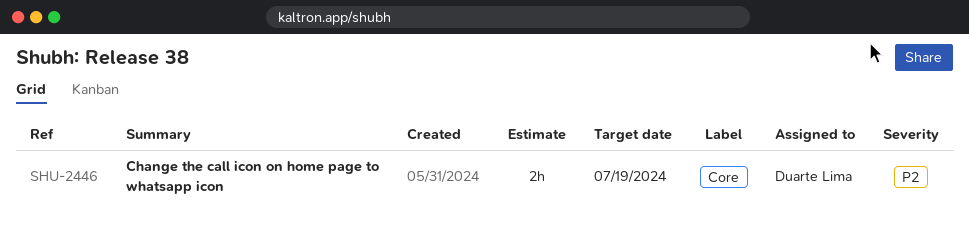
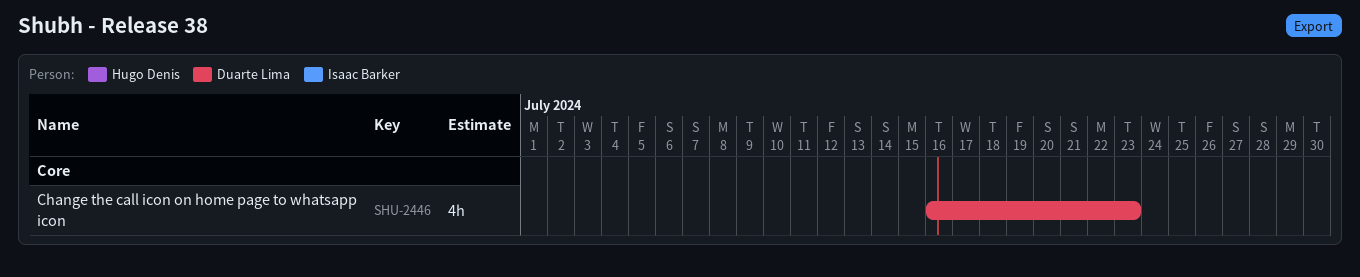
SHU-2446, estimate: 2h -> 4h
SHU-2446, due: Jul 19 -> Jul 23

